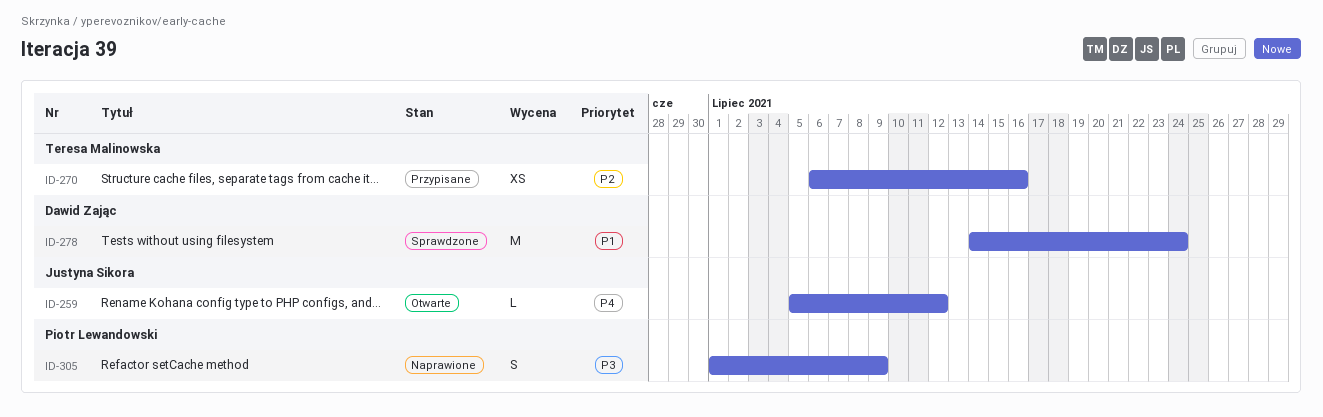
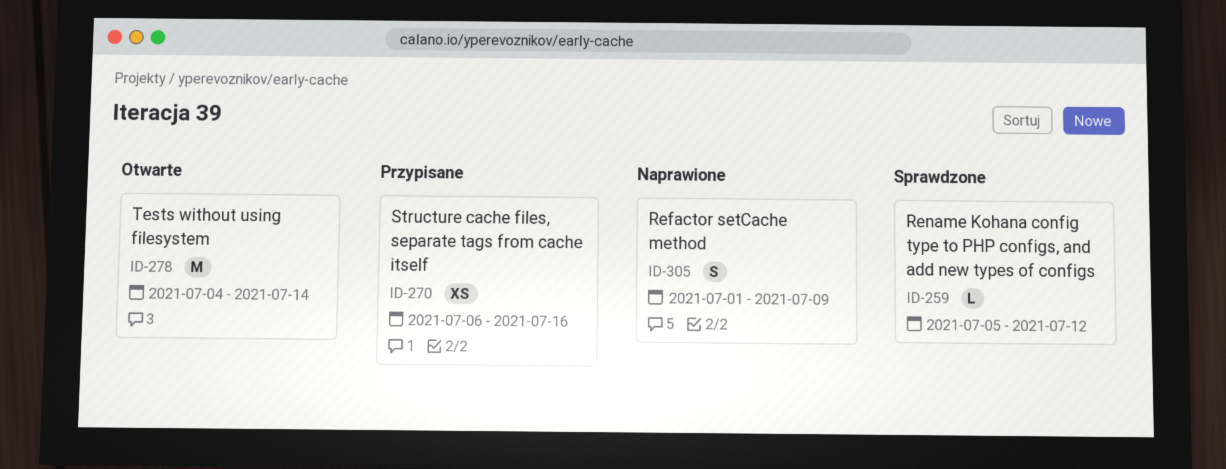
ID-259, status: Otwarte -> Sprawdzone
ID-278, status: Sprawdzone -> Otwarte
ID-278, start: Jul 14 -> Jul 4
ID-278, due: Jul 24 -> Jul 14

